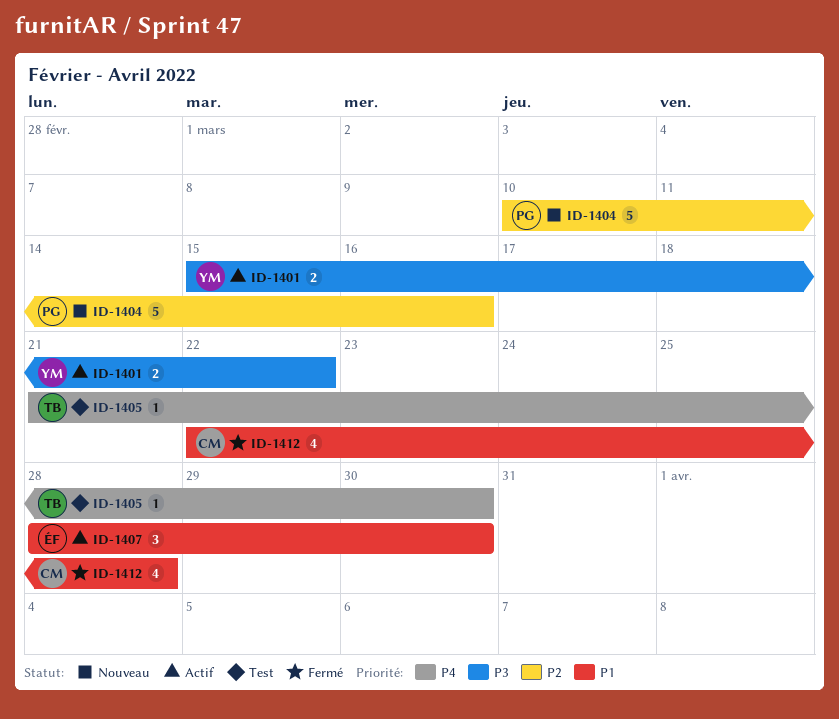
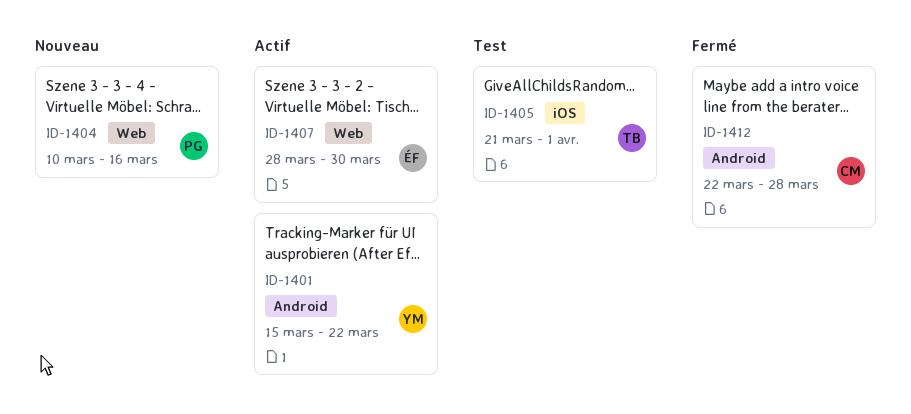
ID-1405, due: Mar 30 -> Apr 1

